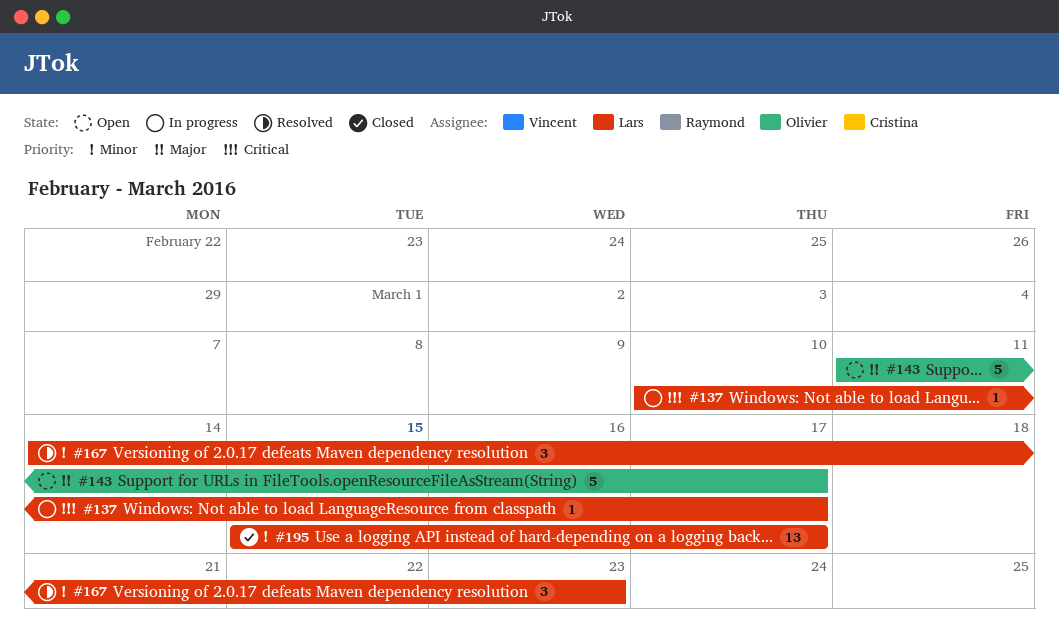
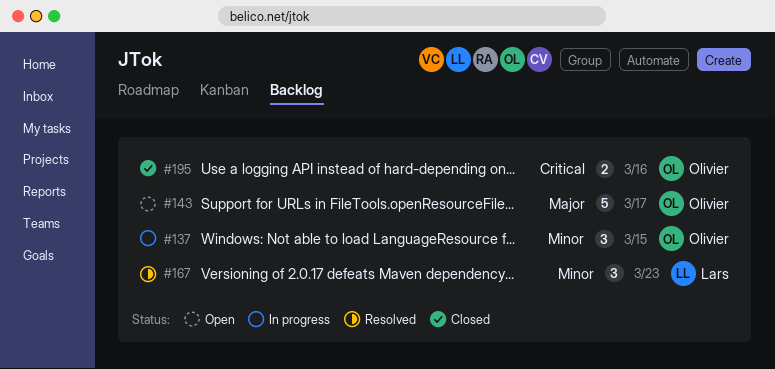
#137, owner: Lars -> Olivier
#137, priority: Critical -> Minor
#137, estimate: 1 -> 3
#137, due: Mar 17 -> Mar 15
#195, owner: Lars -> Olivier
#195, priority: Minor -> Critical
#195, estimate: 13 -> 2
#195, due: Mar 17 -> Mar 16

